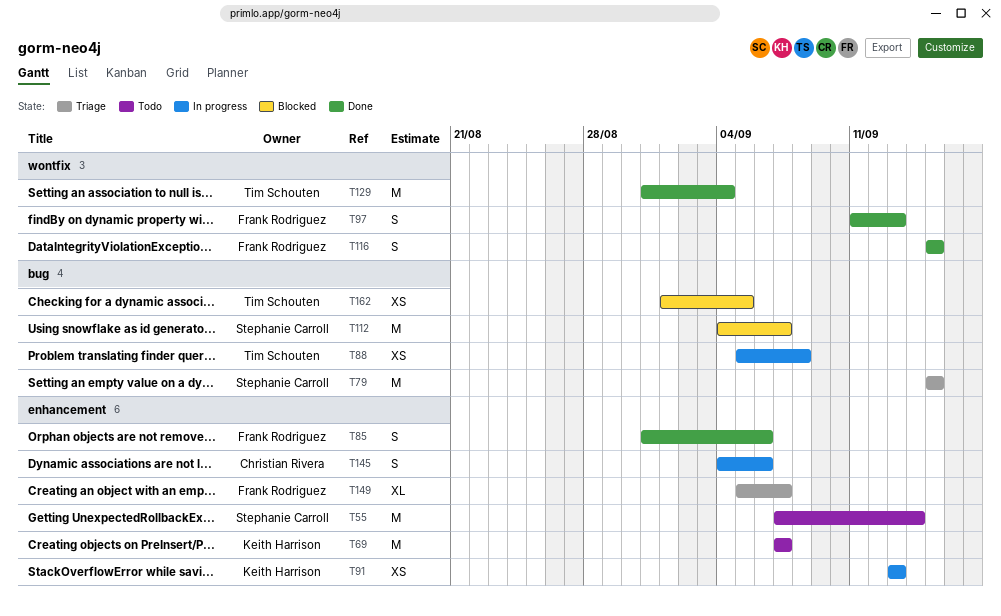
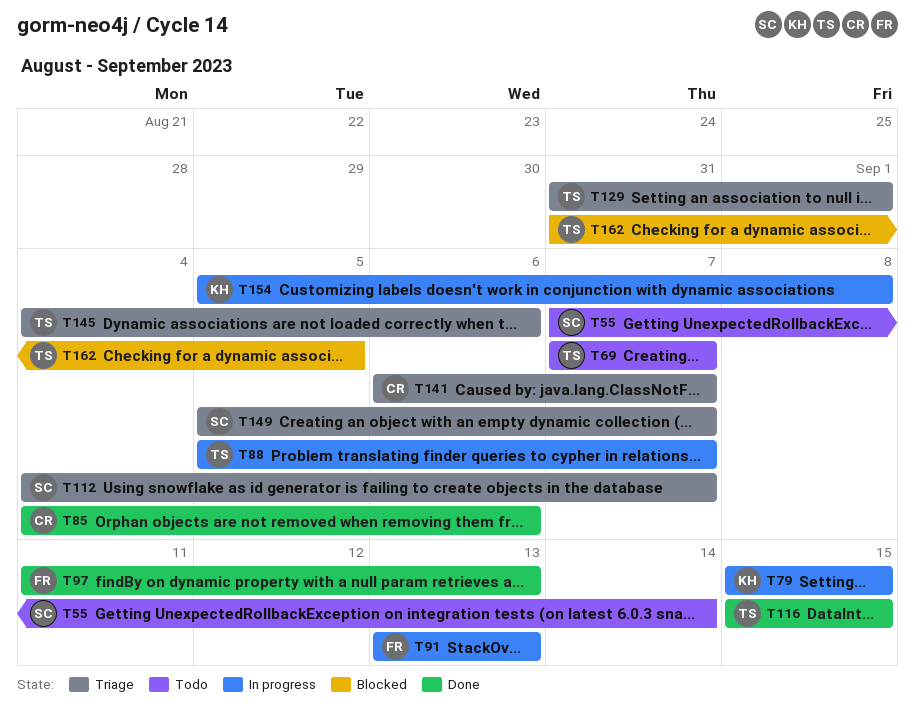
T69, owner: Keith Harrison -> Tim Schouten
T79, status: Triage -> In progress
T79, owner: Stephanie Carroll -> Keith Harrison
T85, owner: Frank Rodriguez -> Christian Rivera
T85, start: Aug 31 -> Sep 4
T88, due: Sep 8 -> Sep 7
T91, owner: Keith Harrison -> Frank Rodriguez
T112, status: Blocked -> Triage
T116, owner: Frank Rodriguez -> Tim Schouten
T129, status: Done -> Triage
T129, due: Sep 4 -> Sep 1
T141: none -> present
T145, status: In progress -> Triage
T145, owner: Christian Rivera -> Tim Schouten
T149, owner: Frank Rodriguez -> Stephanie Carroll
T154: none -> present
T162, start: Sep 1 -> Aug 31

